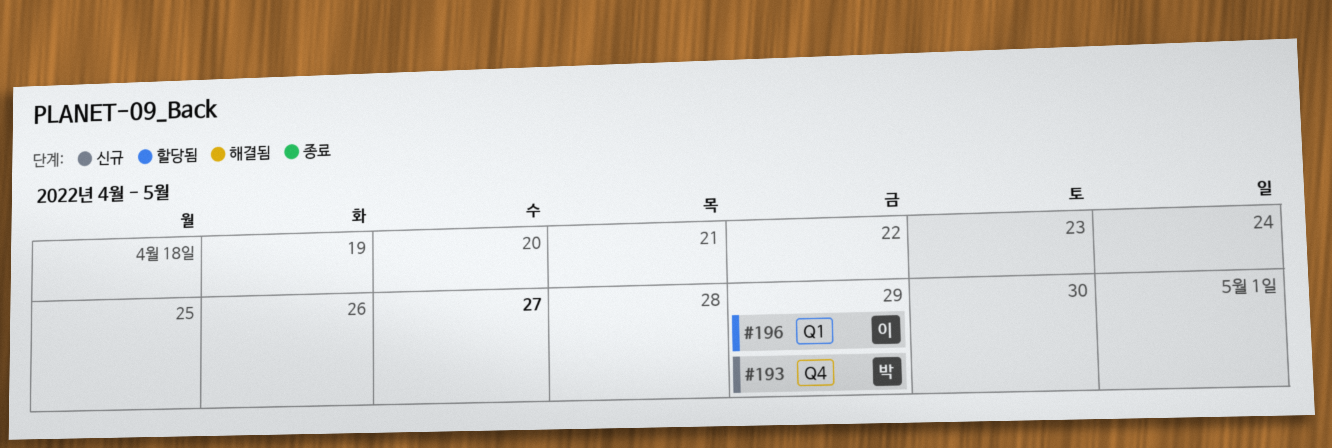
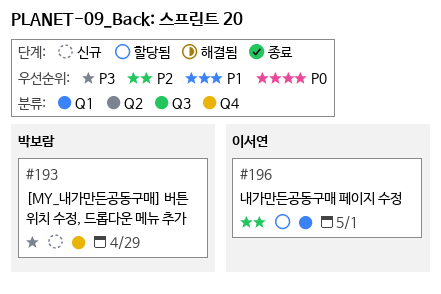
#196, due: Apr 29 -> May 1

